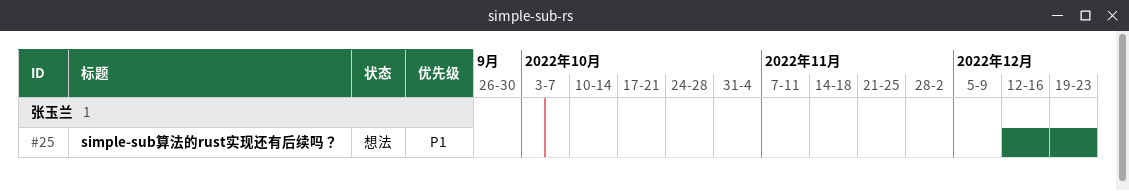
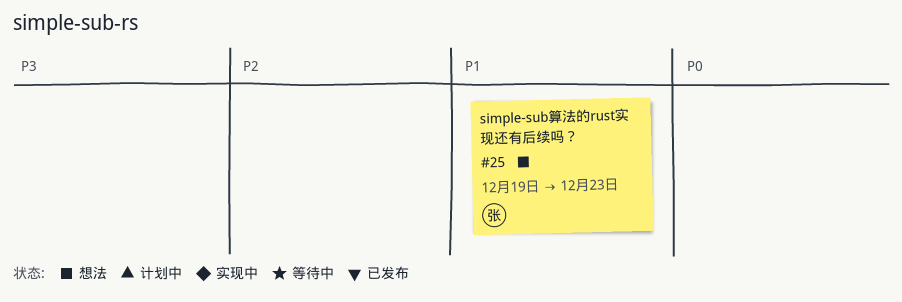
#25, start: Dec 12 -> Dec 19

